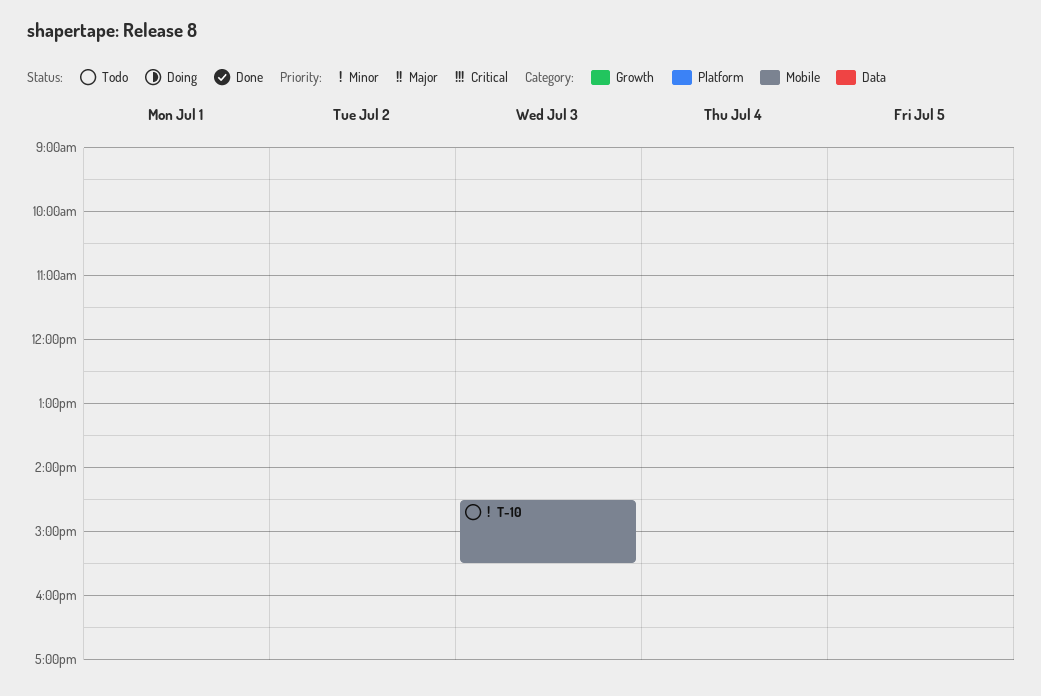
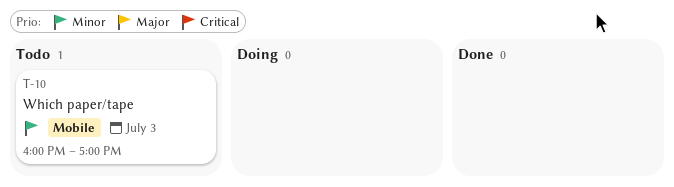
T-10, begins: 14:30 -> 16:00
T-10, ends: 15:30 -> 17:00

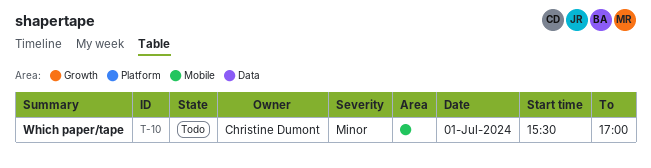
T-10, day: Jul 3 -> Jul 1
T-10, begins: 16:00 -> 15:30

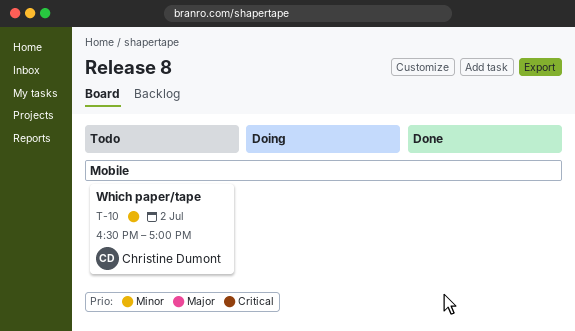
T-10, day: Jul 1 -> Jul 2
T-10, begins: 15:30 -> 16:30

